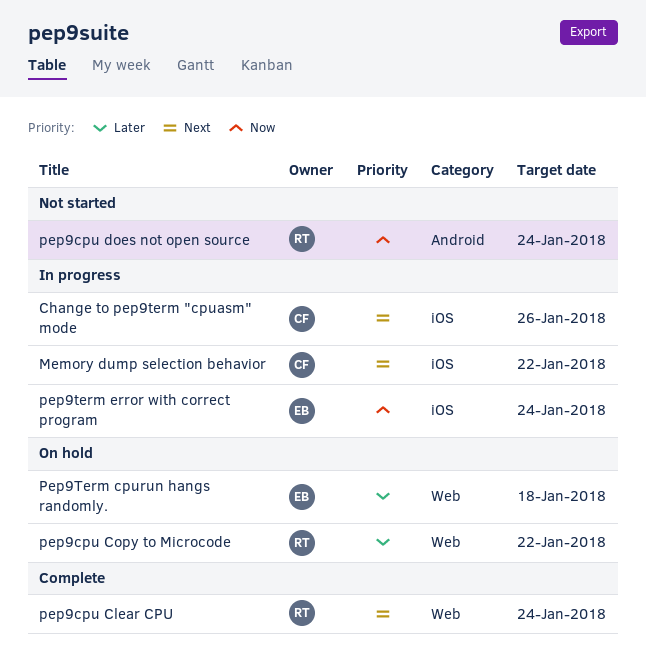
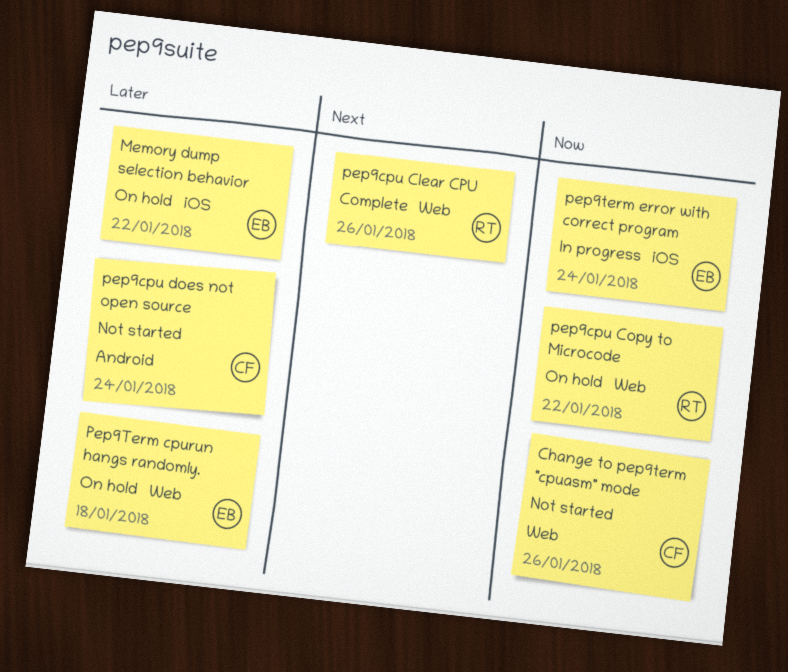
Change to pep9term "cpuasm" mode, status: In progress -> Not started
Change to pep9term "cpuasm" mode, priority: Next -> Now
Change to pep9term "cpuasm" mode, label: iOS -> Web
Memory dump selection behavior, status: In progress -> On hold
Memory dump selection behavior, owner: CF -> EB
Memory dump selection behavior, priority: Next -> Later
pep9cpu Clear CPU, due: Jan 24 -> Jan 26
pep9cpu Copy to Microcode, priority: Later -> Now
pep9cpu does not open source, owner: RT -> CF
pep9cpu does not open source, priority: Now -> Later

